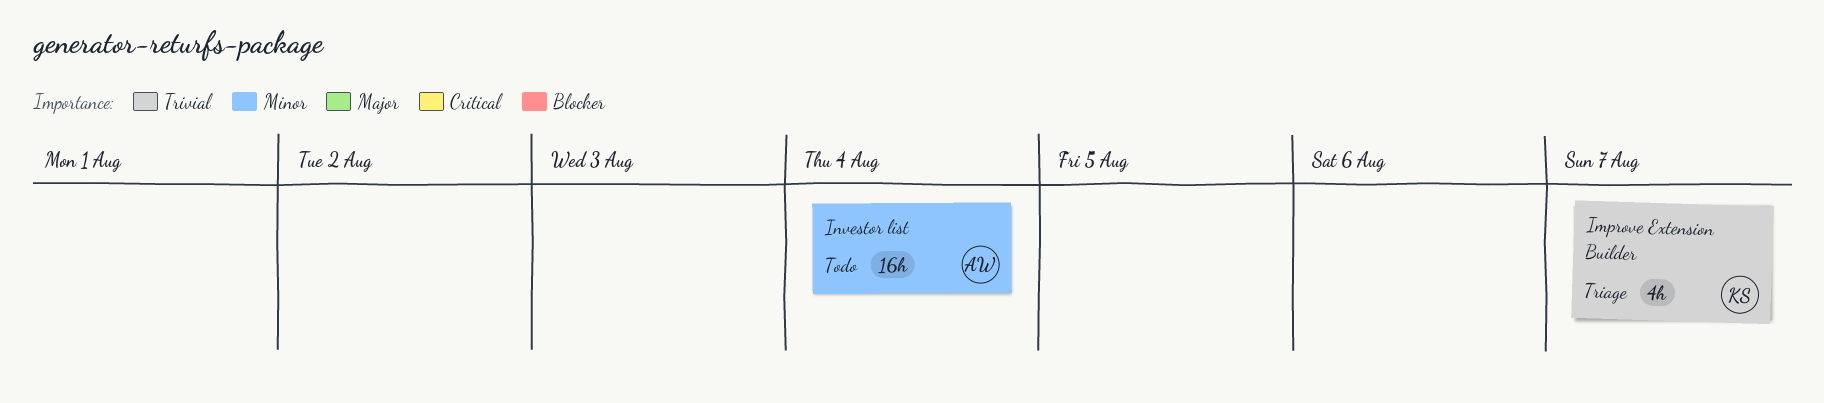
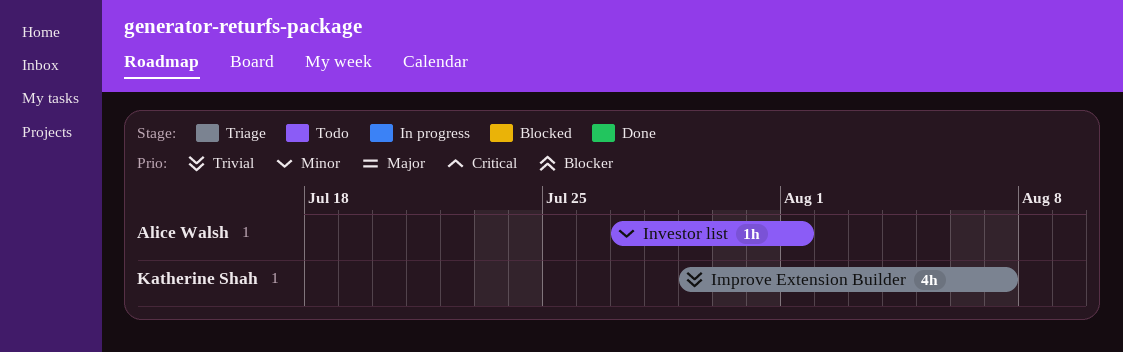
Investor list, estimate: 16h -> 1h
Investor list, due: Aug 4 -> Aug 1

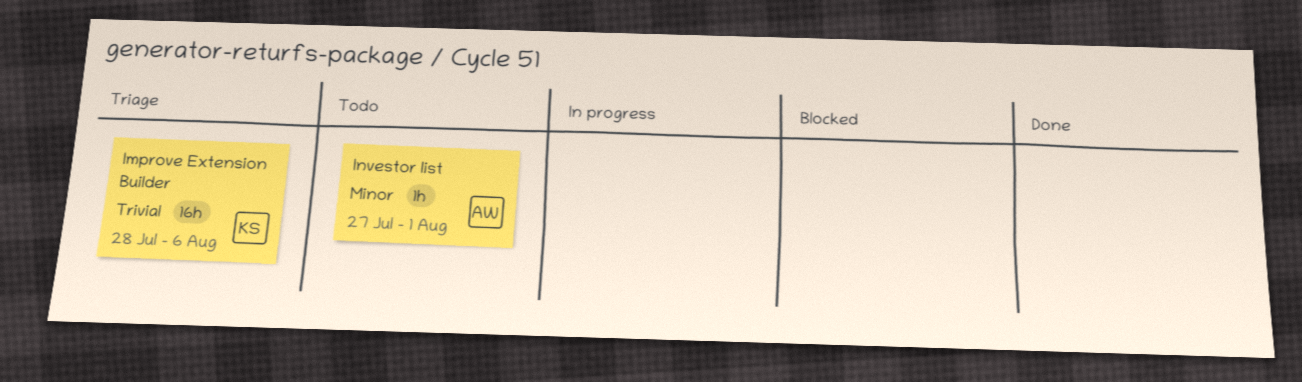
Improve Extension Builder, estimate: 4h -> 16h
Improve Extension Builder, start: Jul 29 -> Jul 28
Improve Extension Builder, due: Aug 7 -> Aug 6

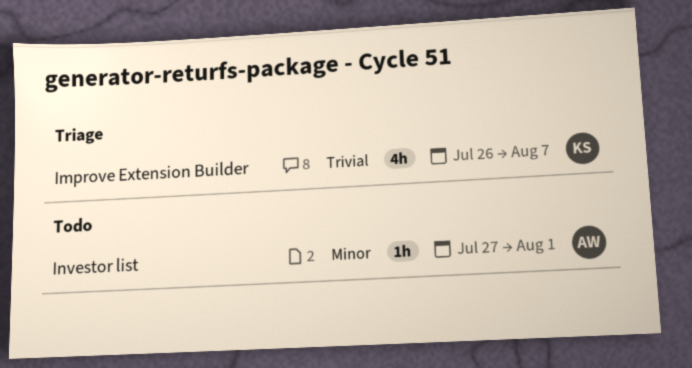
Improve Extension Builder, estimate: 16h -> 4h
Improve Extension Builder, start: Jul 28 -> Jul 26
Improve Extension Builder, due: Aug 6 -> Aug 7

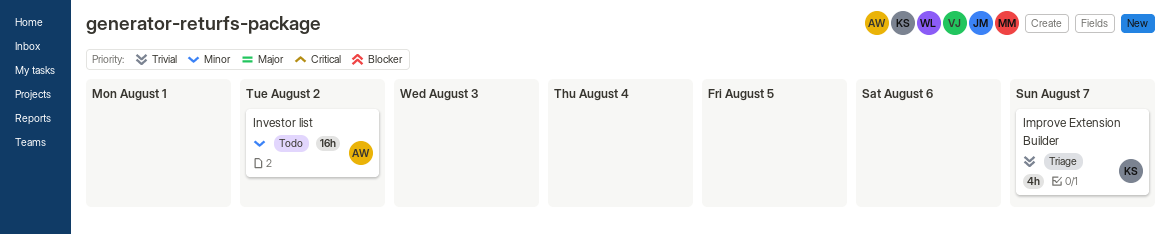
Investor list, estimate: 1h -> 16h
Investor list, due: Aug 1 -> Aug 2

